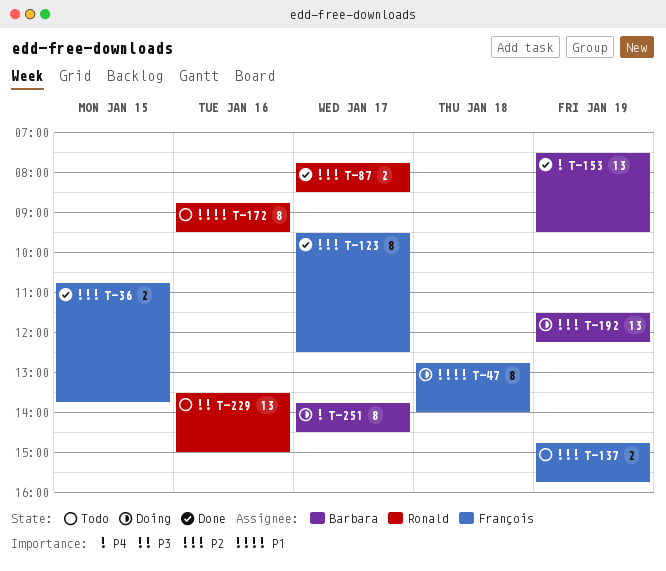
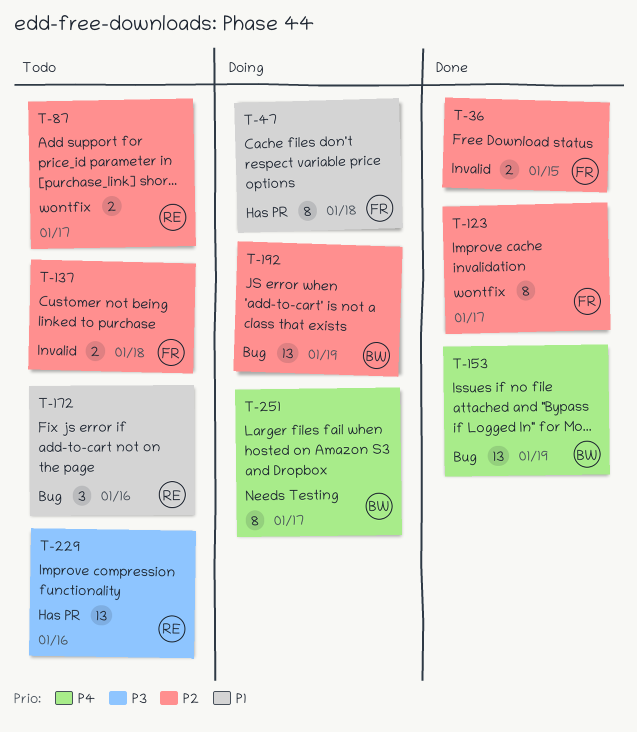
T-87, status: Done -> Todo
T-137, day: Jan 19 -> Jan 18
T-172, estimate: 8 -> 3

